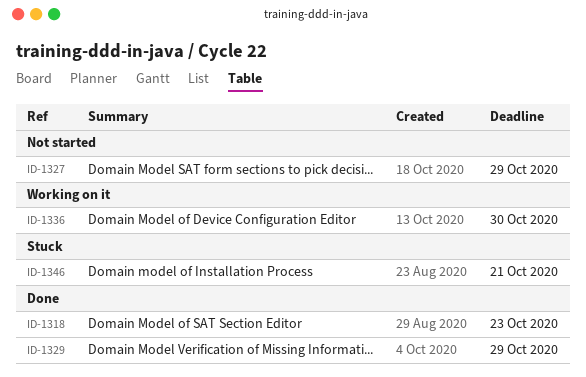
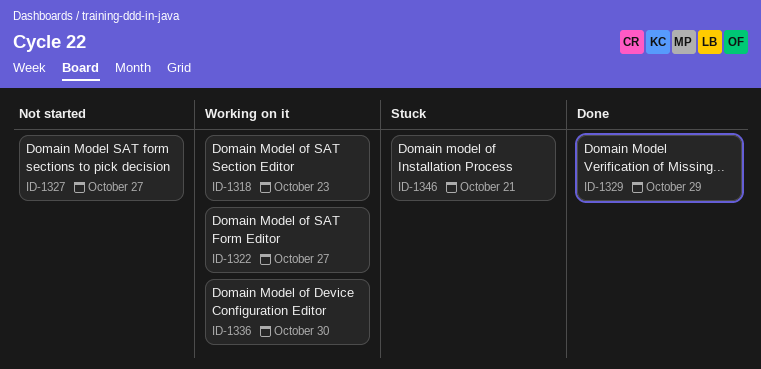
ID-1318, status: Done -> Working on it
ID-1322: none -> present
ID-1327, due: Oct 29 -> Oct 27

